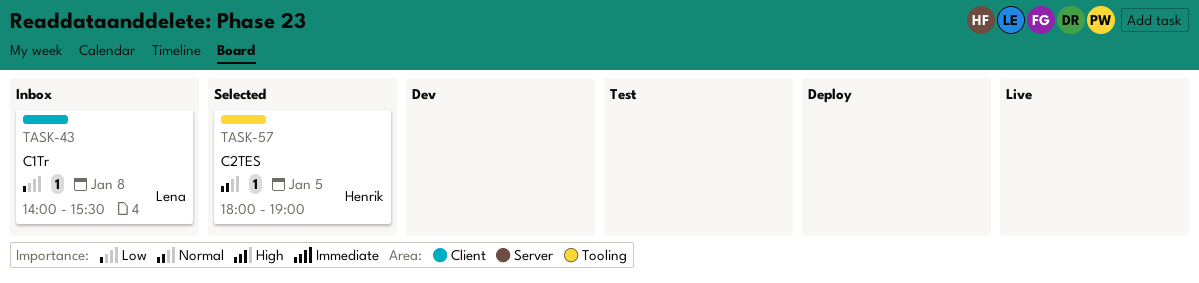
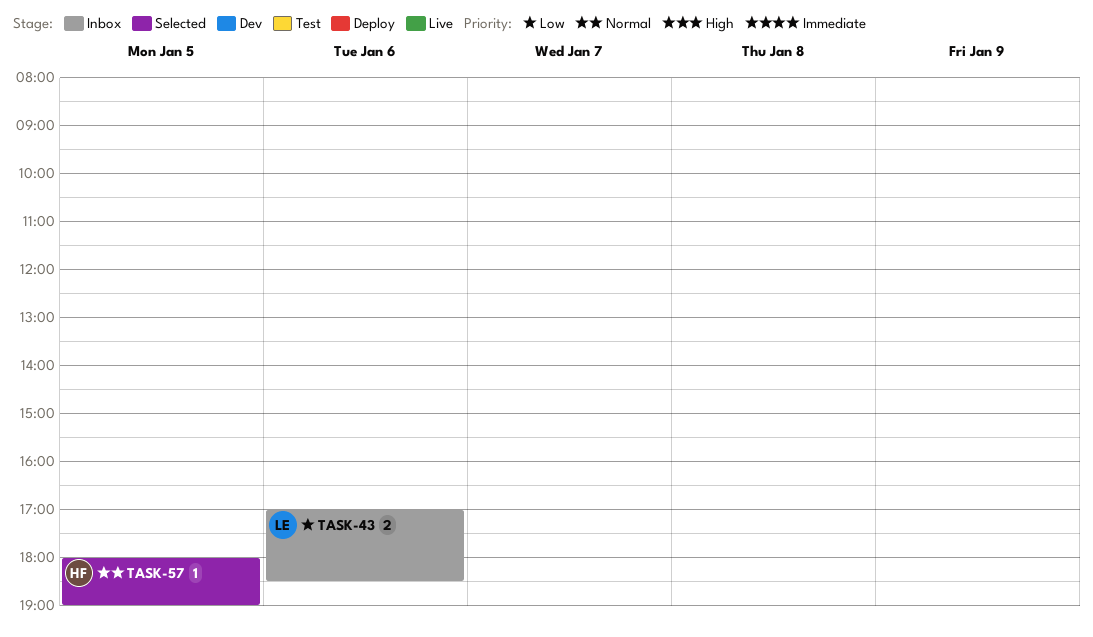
TASK-43, estimate: 1 -> 2
TASK-43, day: Jan 8 -> Jan 6
TASK-43, begins: 14:00 -> 17:00
TASK-43, ends: 15:30 -> 18:30

